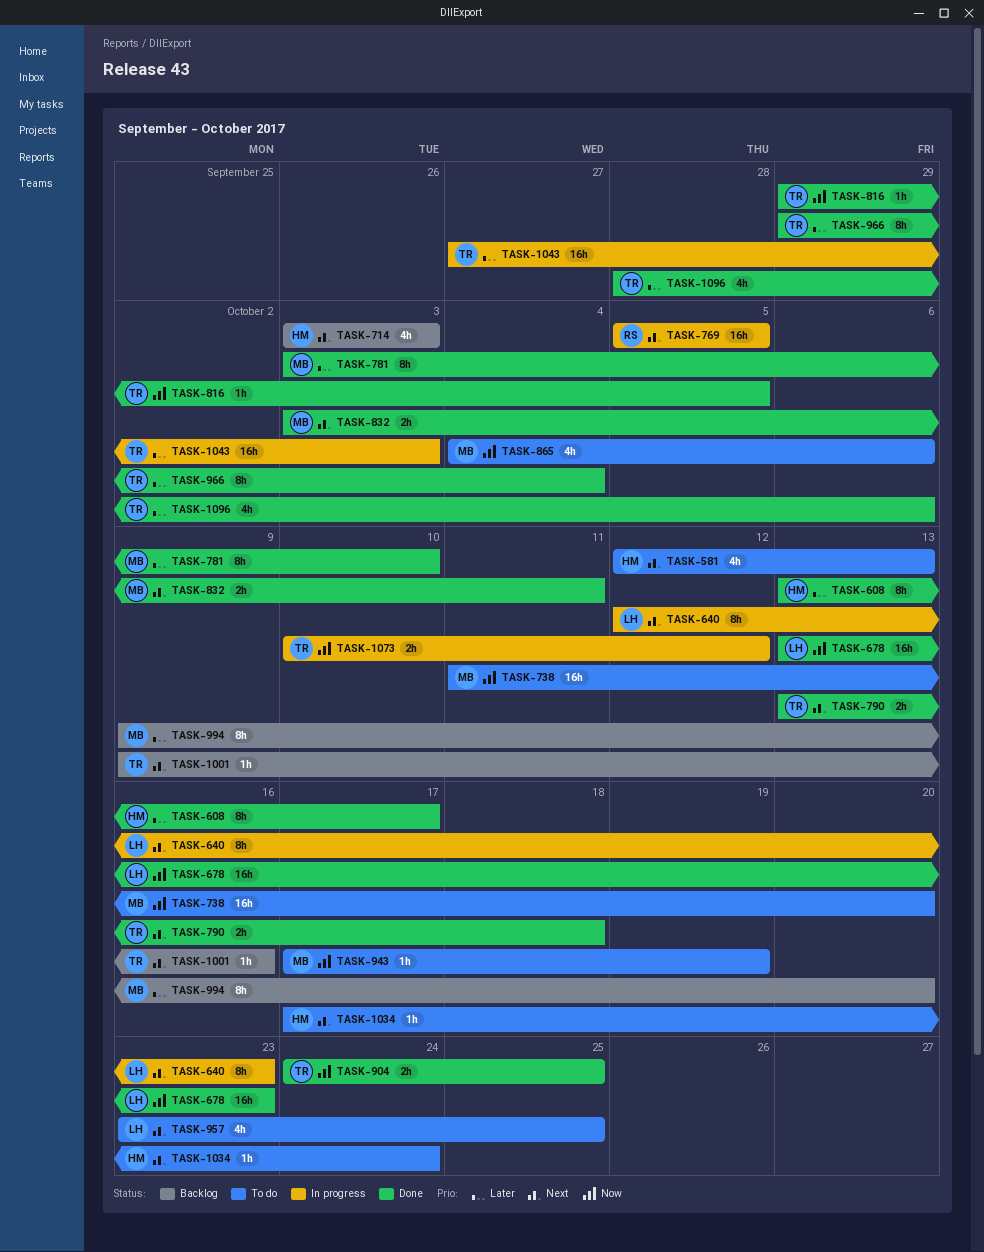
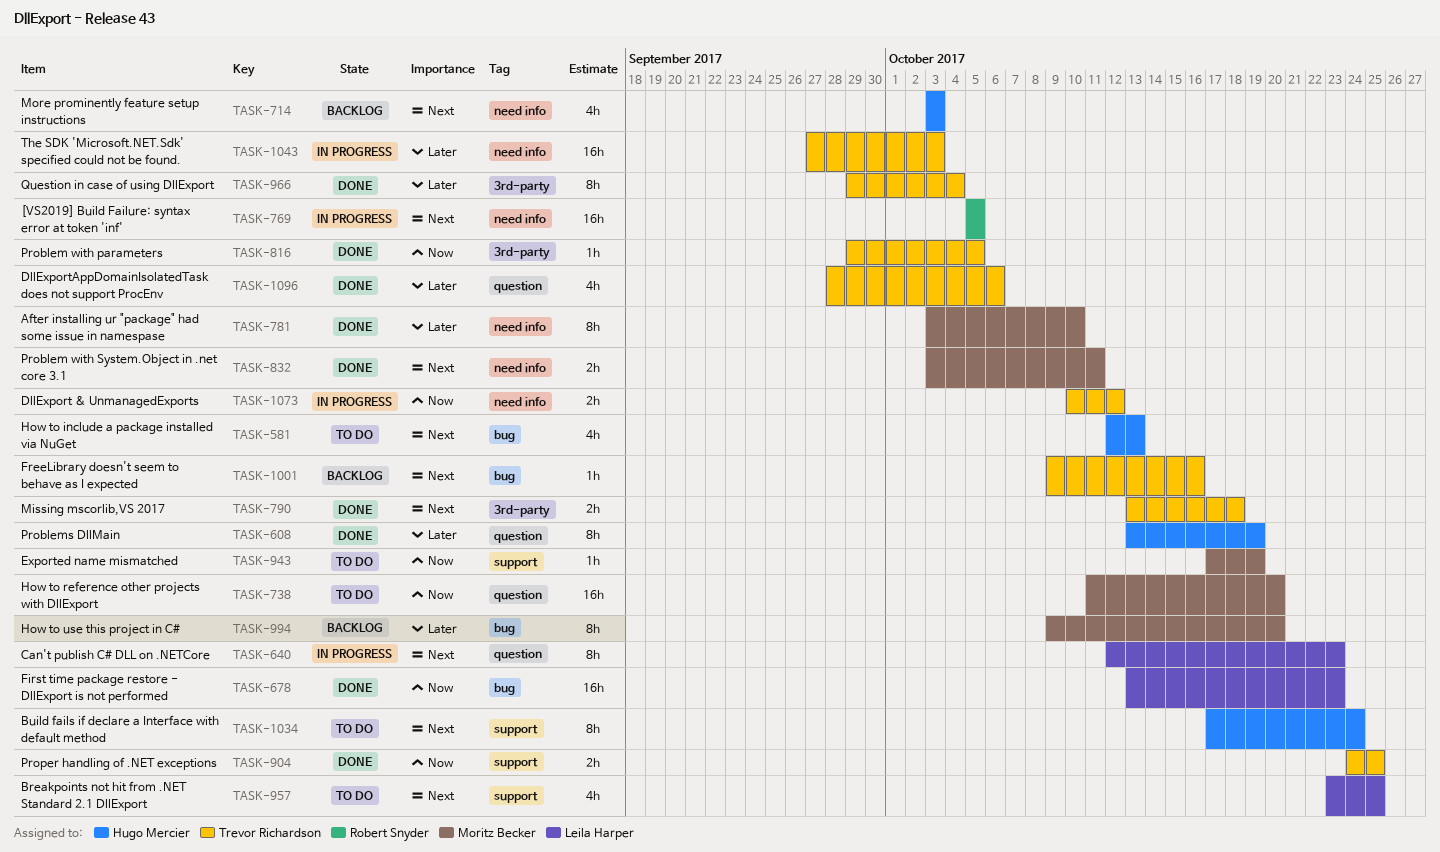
TASK-608, due: Oct 17 -> Oct 19
TASK-865: present -> none
TASK-1034, estimate: 1h -> 8h

